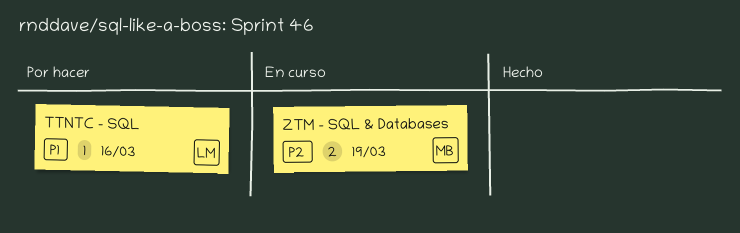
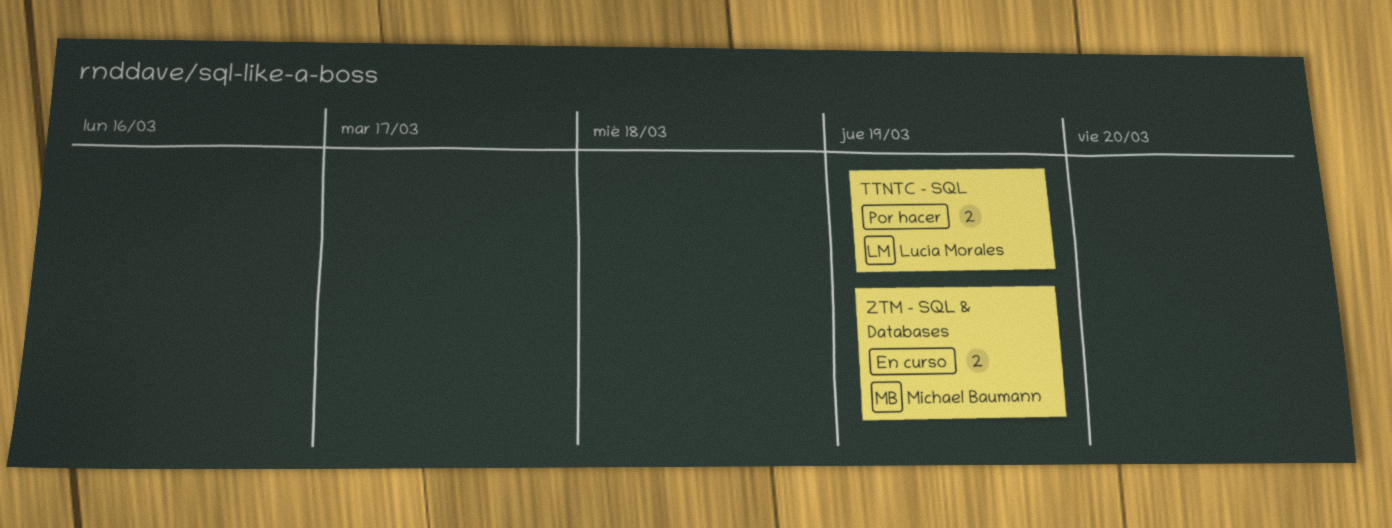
TTNTC - SQL, estimate: 1 -> 2
TTNTC - SQL, due: Mar 16 -> Mar 19

